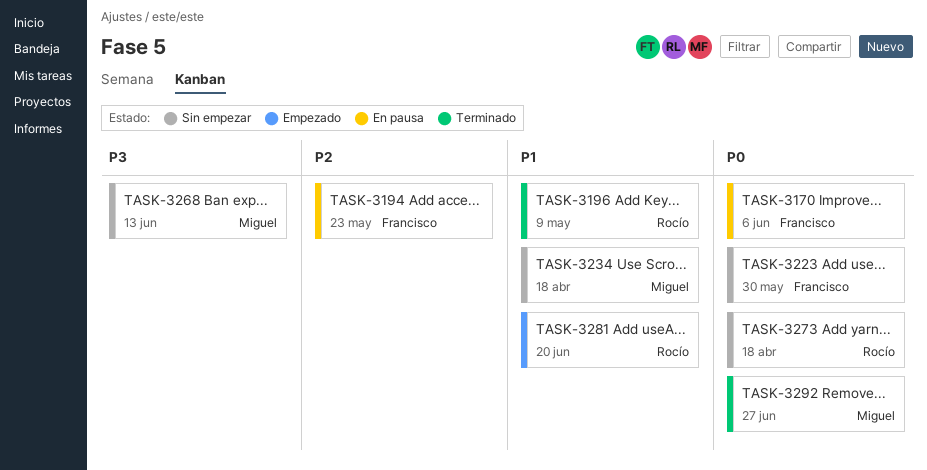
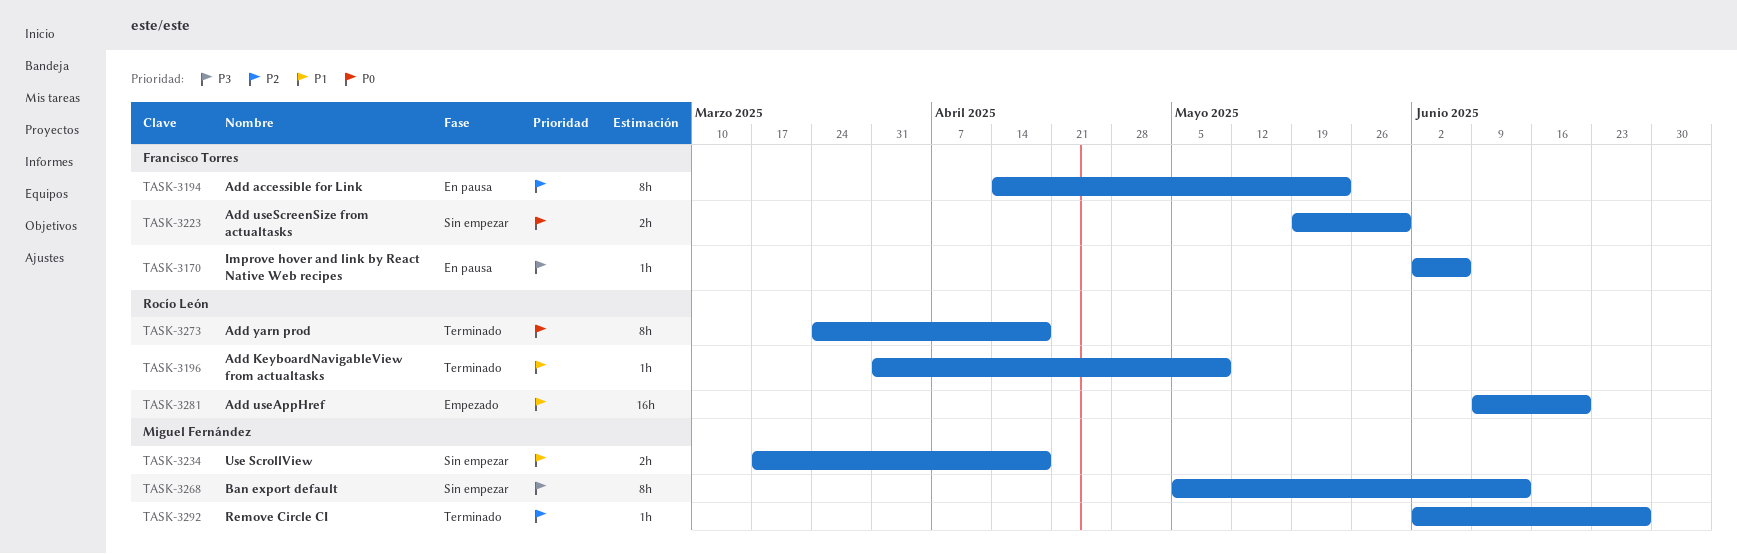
TASK-3170, priority: P0 -> P3
TASK-3273, status: Sin empezar -> Terminado
TASK-3292, priority: P0 -> P2

